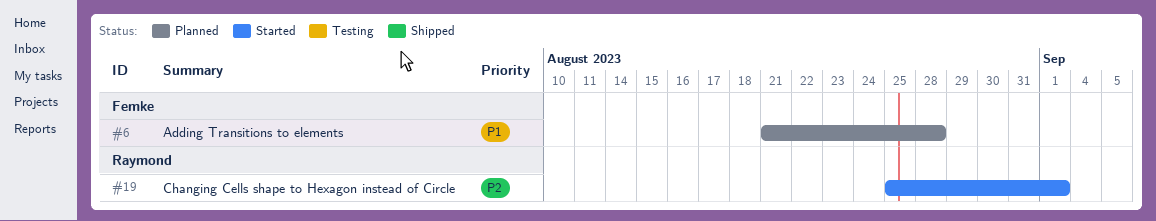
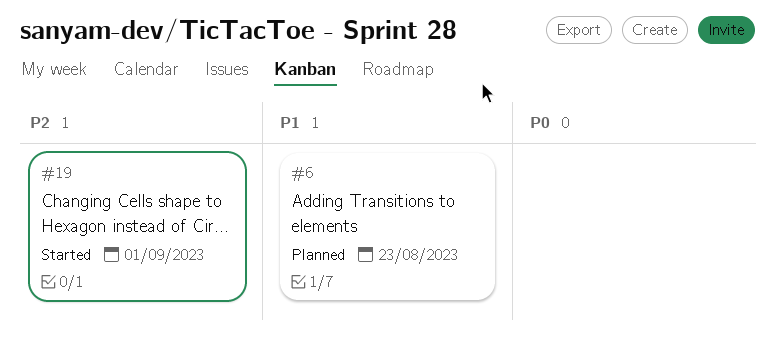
#6, due: Aug 28 -> Aug 23

